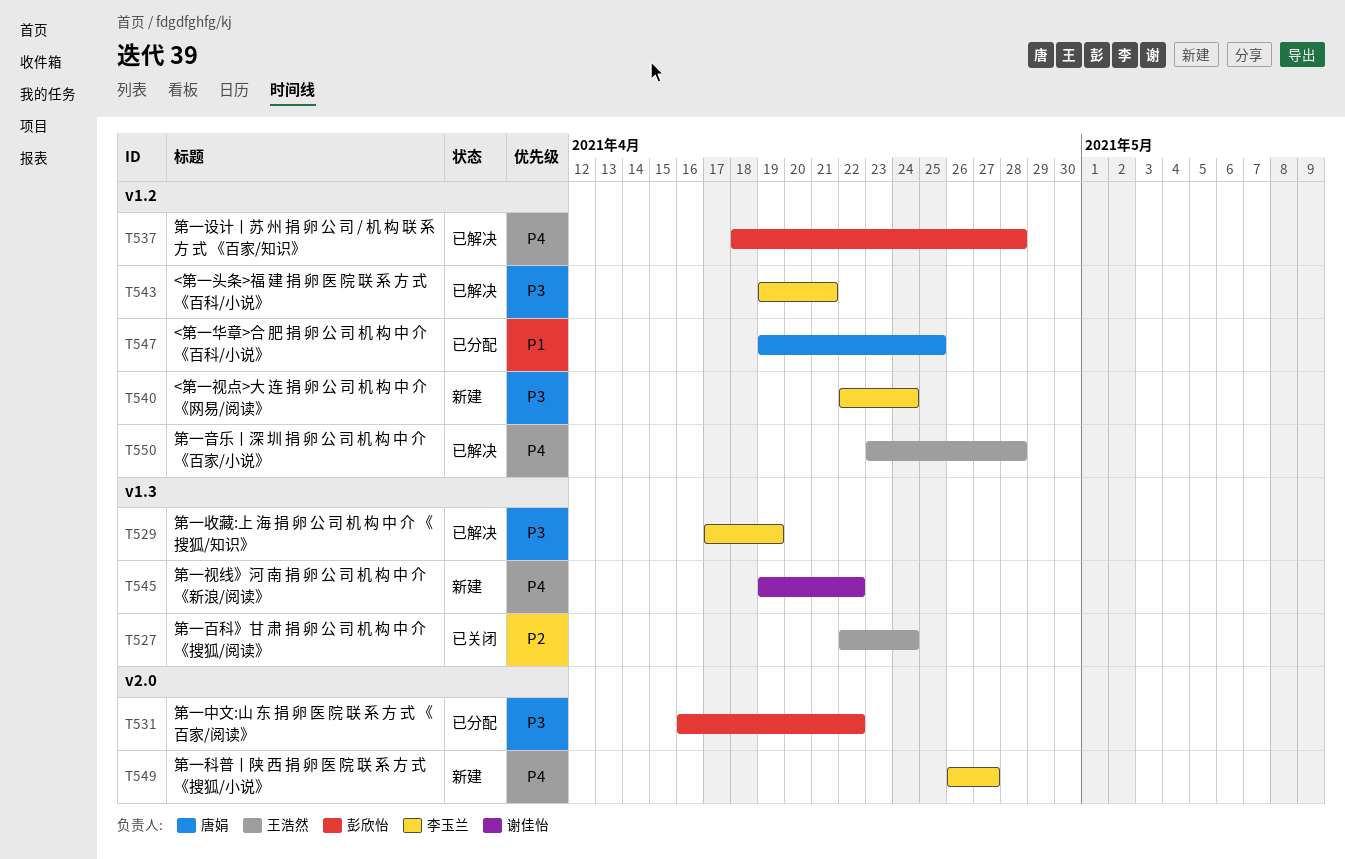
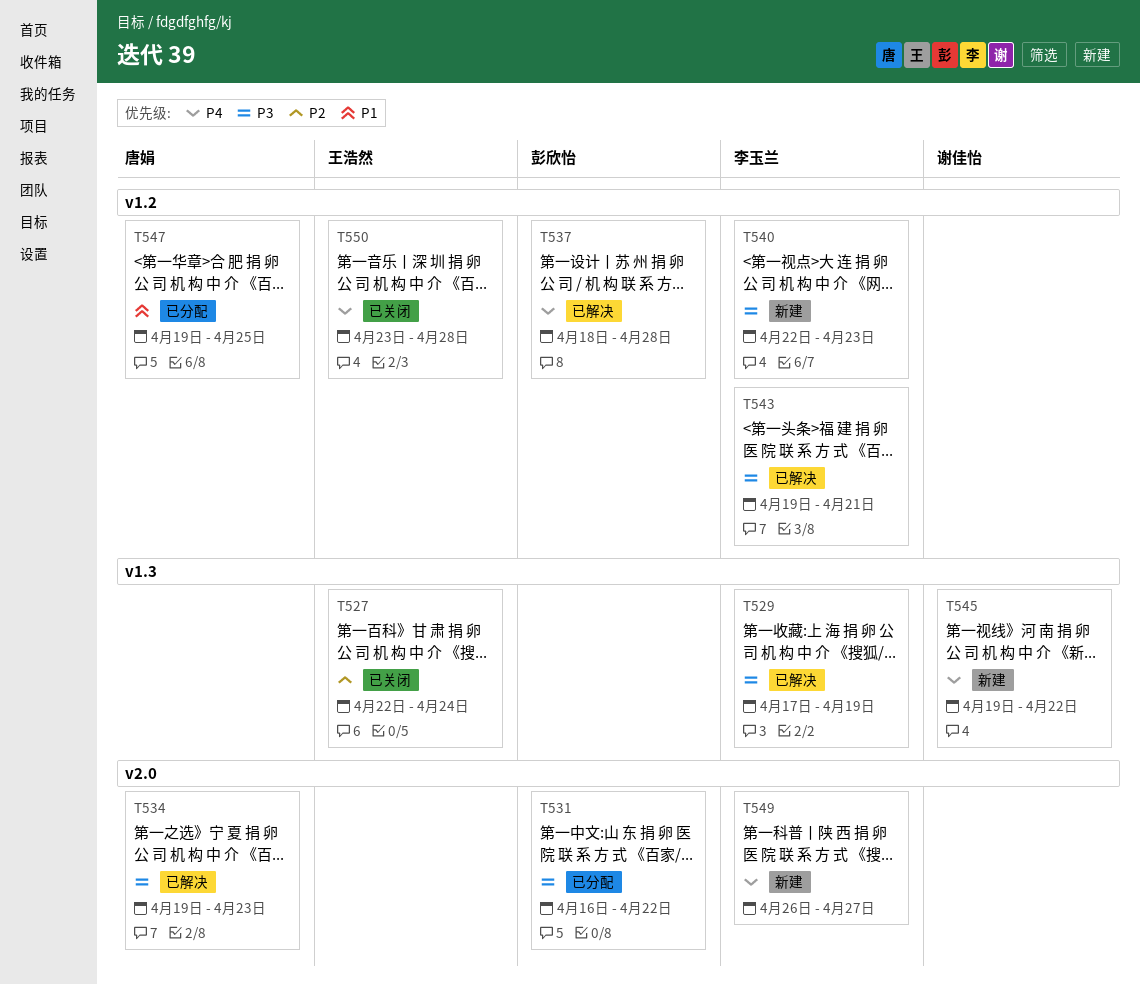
T534: none -> present
T540, due: Apr 24 -> Apr 23
T550, status: 已解决 -> 已关闭

